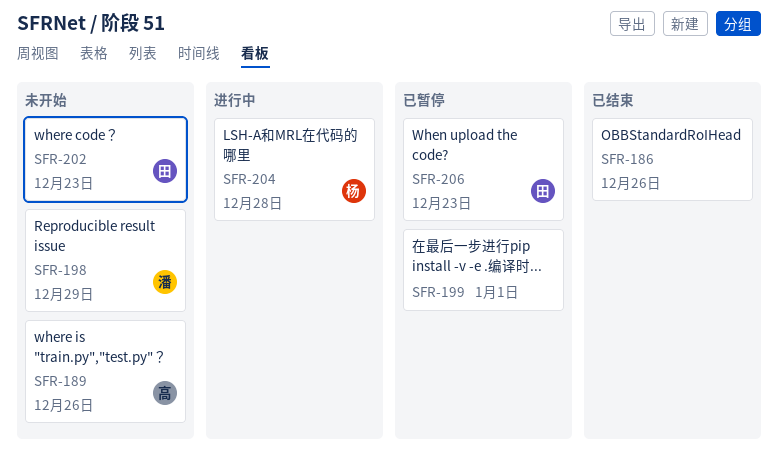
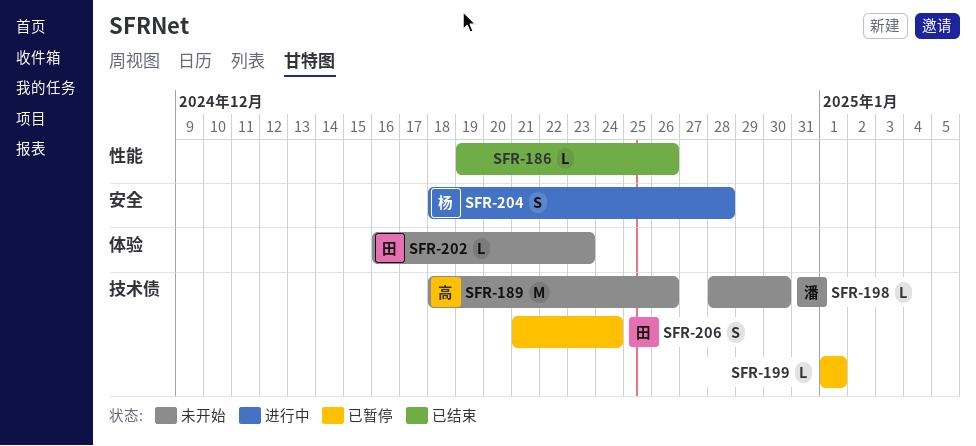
SFR-198, due: Dec 29 -> Dec 30
SFR-206, due: Dec 23 -> Dec 24

